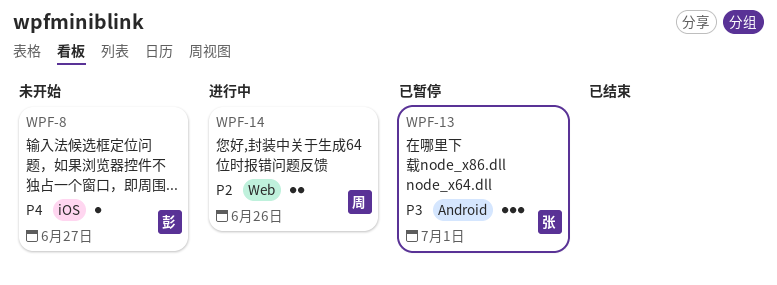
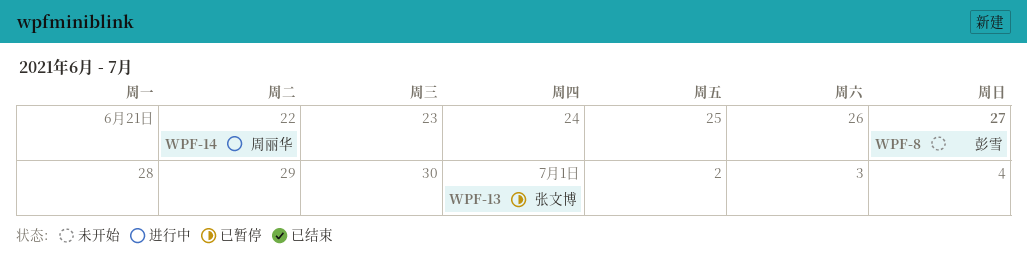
WPF-14, due: Jun 26 -> Jun 22

